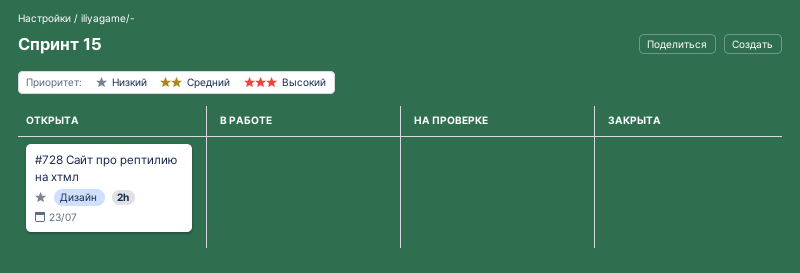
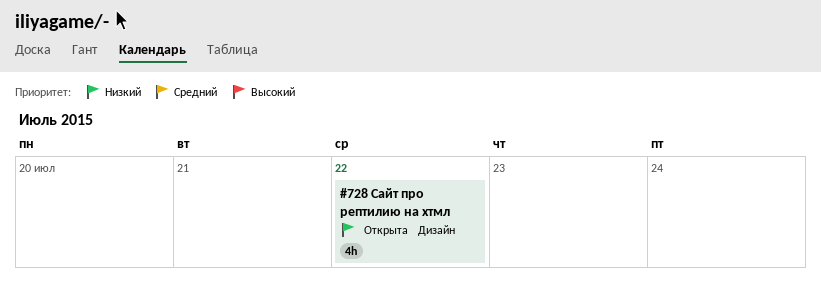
#728, estimate: 2h -> 4h
#728, due: Jul 23 -> Jul 22

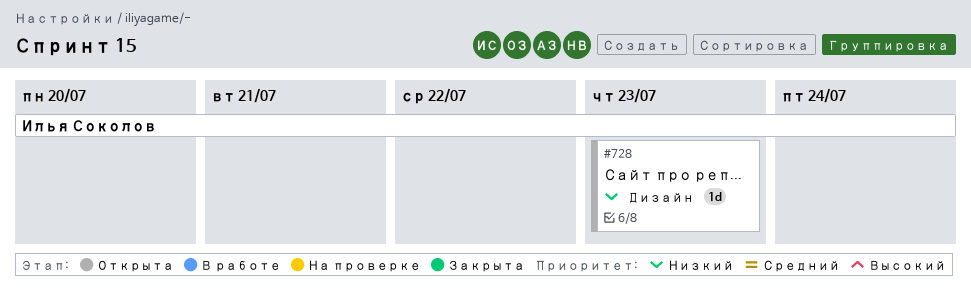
#728, estimate: 4h -> 1d
#728, due: Jul 22 -> Jul 23

